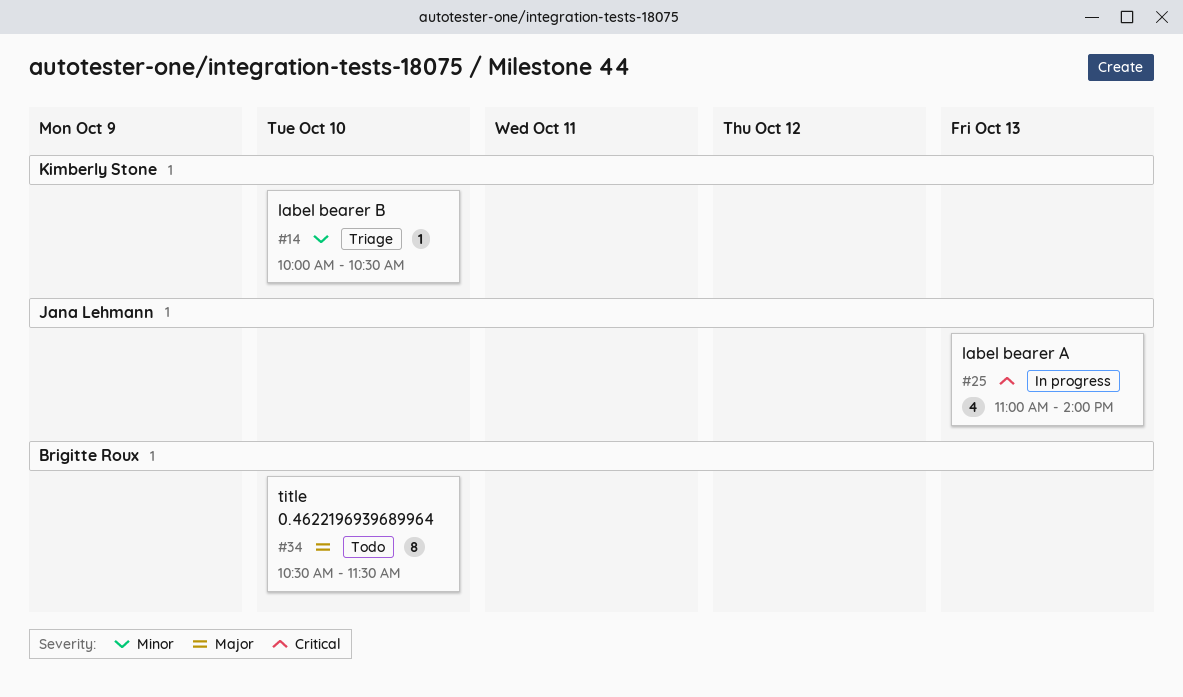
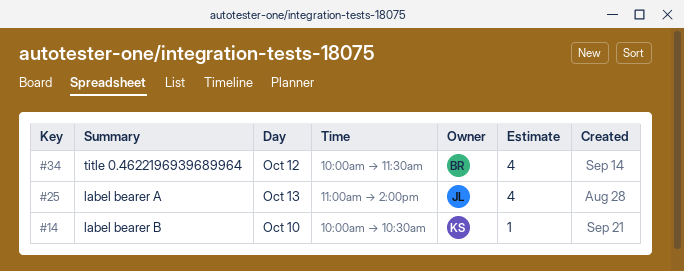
#34, estimate: 8 -> 4
#34, day: Oct 10 -> Oct 12
#34, begins: 10:30 -> 10:00

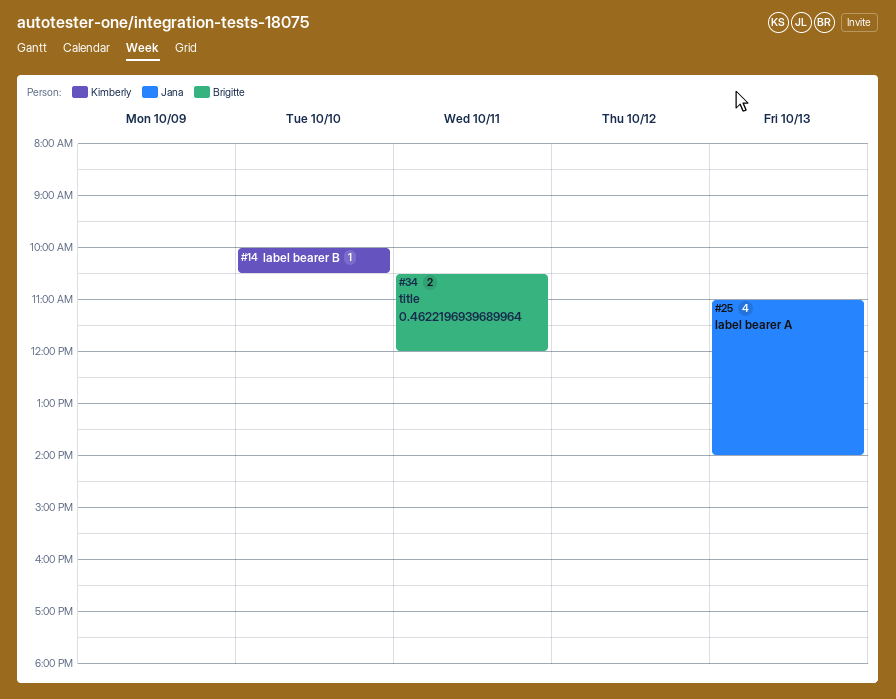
#34, estimate: 4 -> 2
#34, day: Oct 12 -> Oct 11
#34, begins: 10:00 -> 10:30
#34, ends: 11:30 -> 12:00

